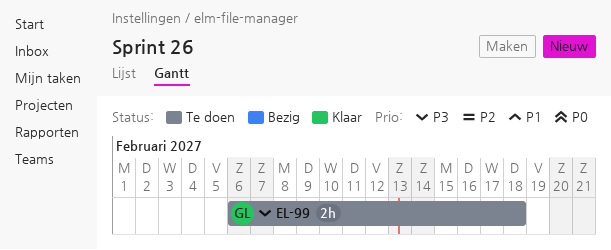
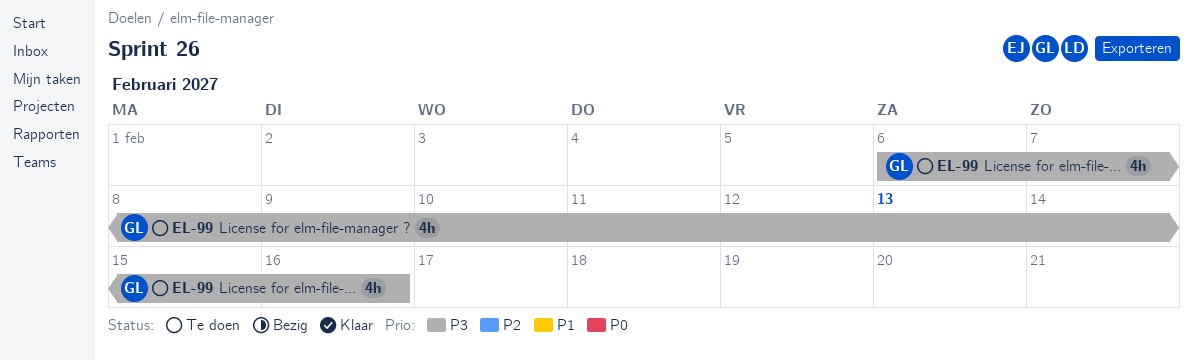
EL-99, estimate: 2h -> 4h
EL-99, due: Feb 18 -> Feb 16

